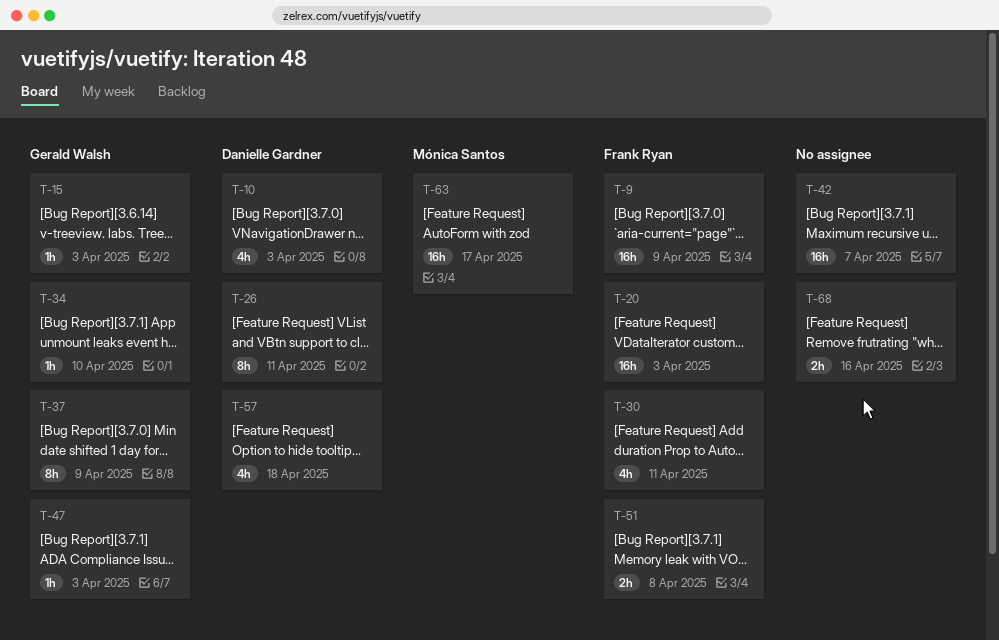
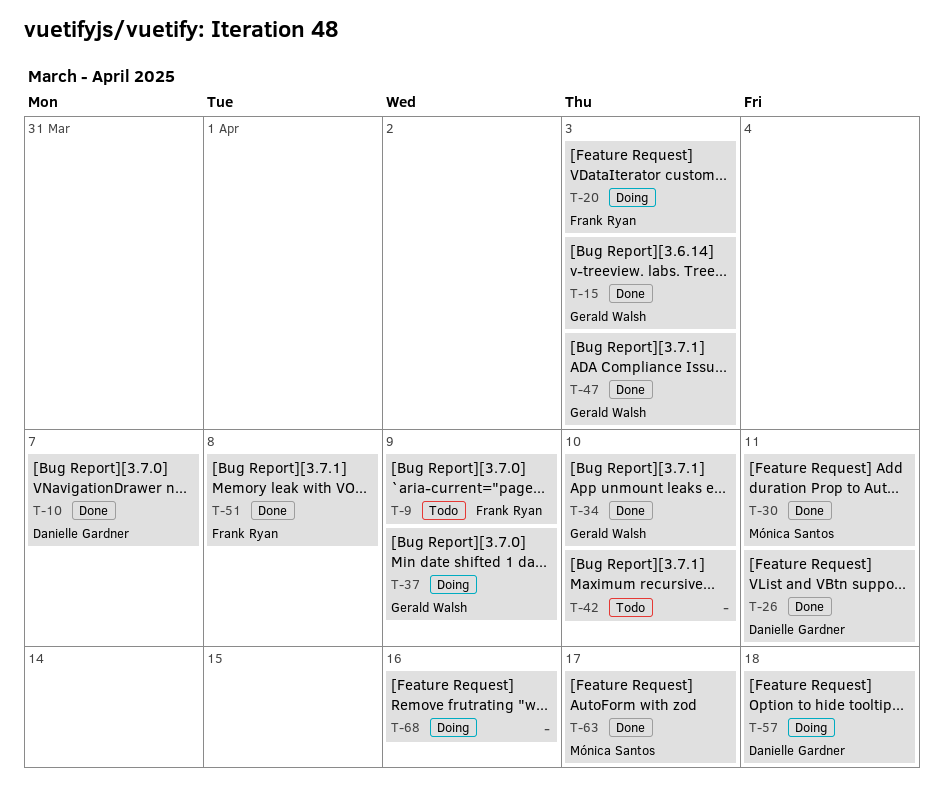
T-10, due: Apr 3 -> Apr 7
T-30, owner: Frank Ryan -> Mónica Santos
T-42, due: Apr 7 -> Apr 10

